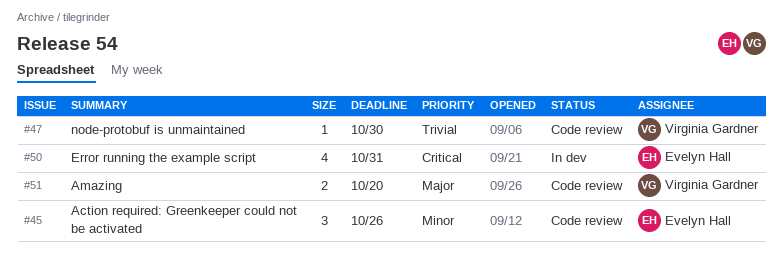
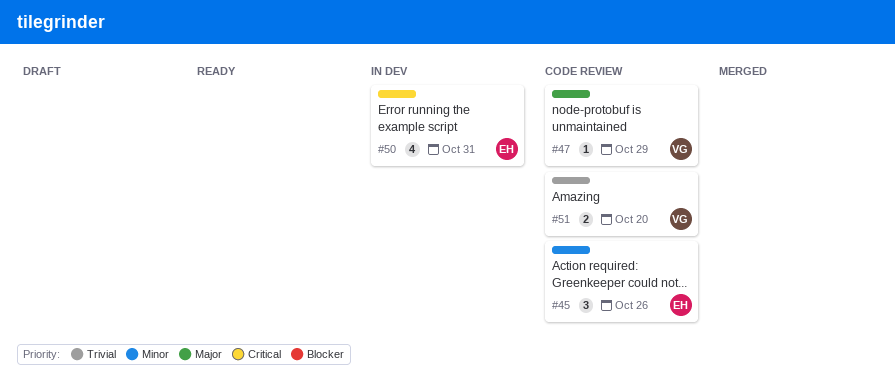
#47, priority: Trivial -> Major
#47, due: Oct 30 -> Oct 29
#51, priority: Major -> Trivial

